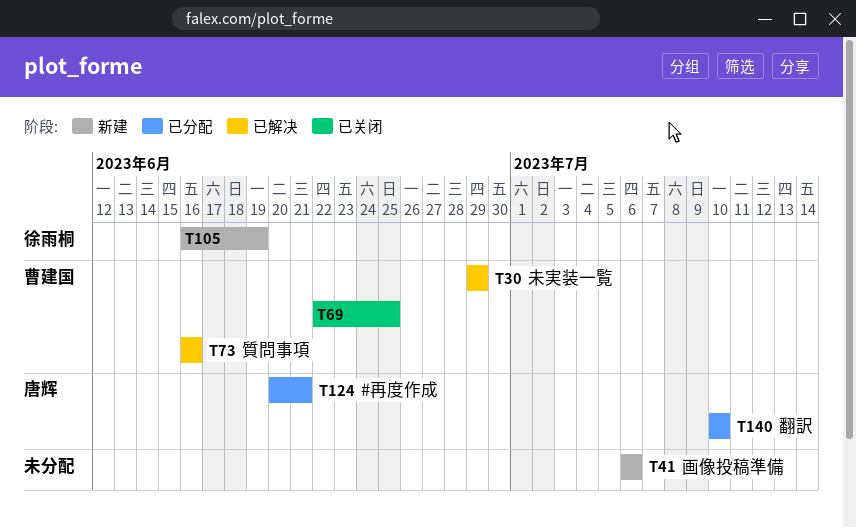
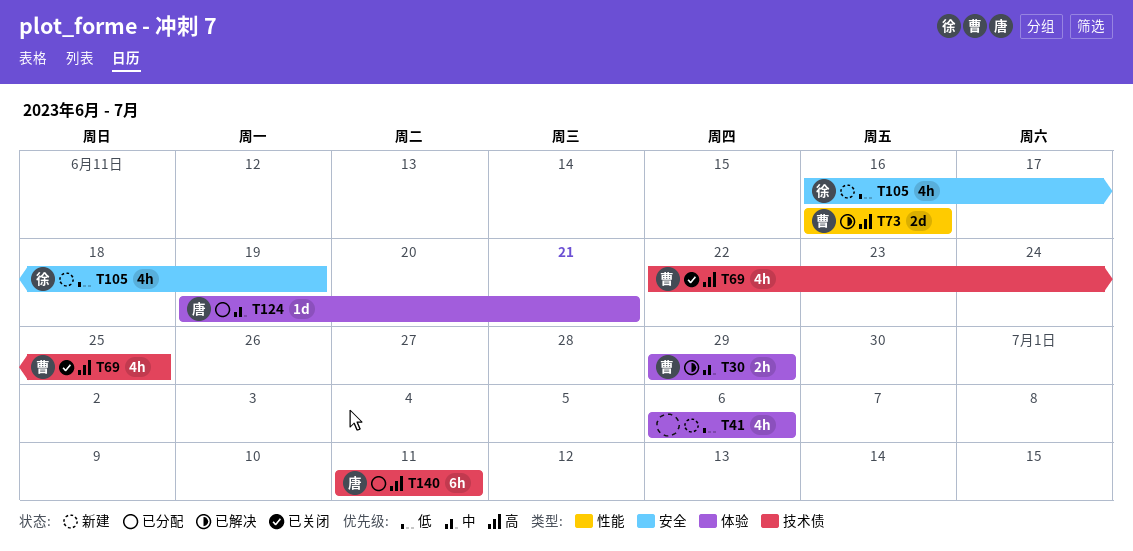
T124, start: Jun 20 -> Jun 19
T140, start: Jul 10 -> Jul 11
T140, due: Jul 10 -> Jul 11

